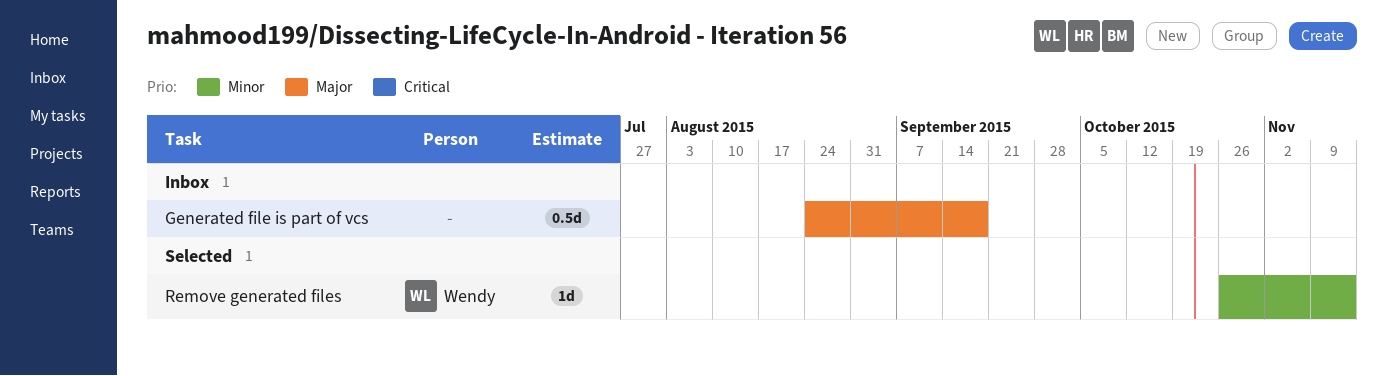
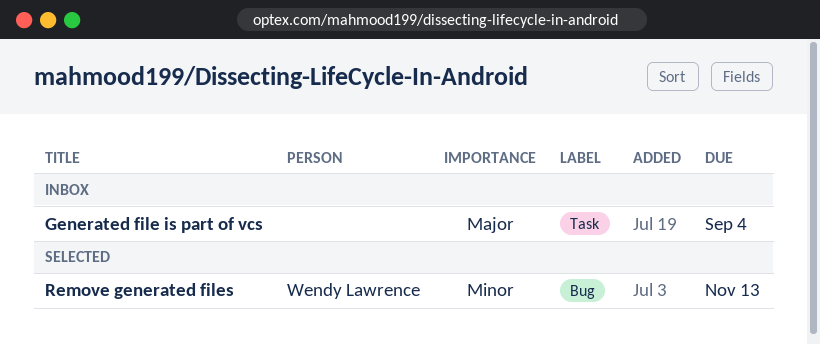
Generated file is part of vcs, due: Sep 18 -> Sep 4

